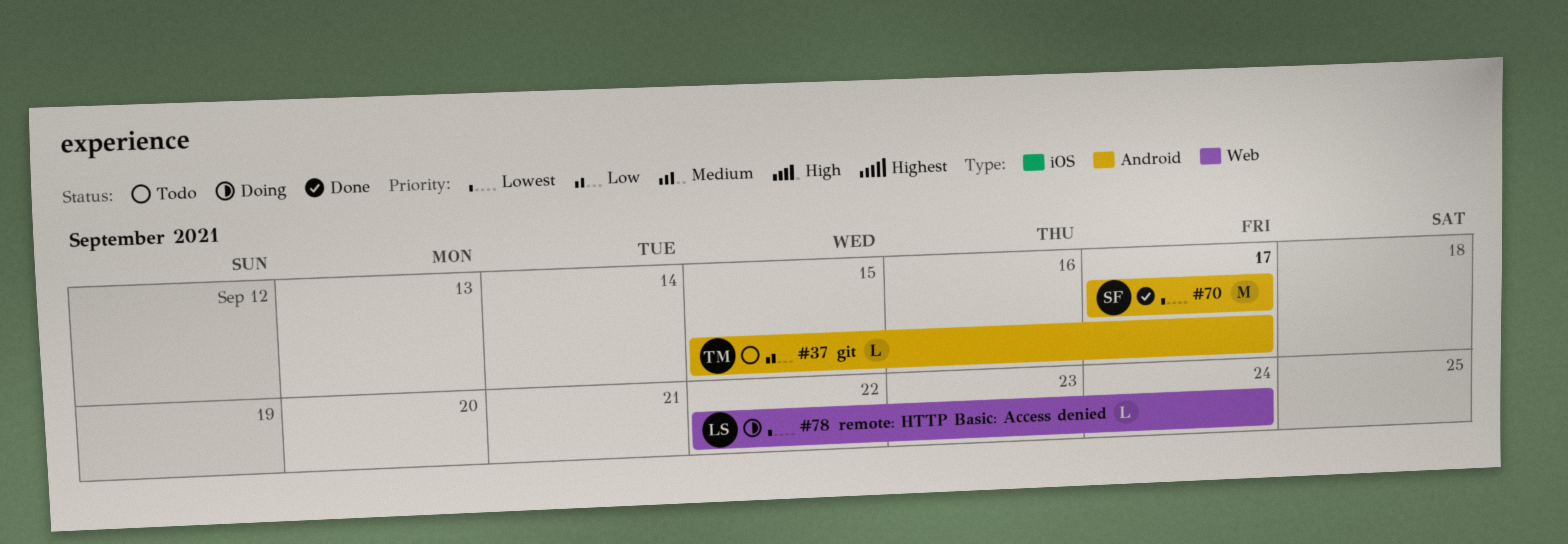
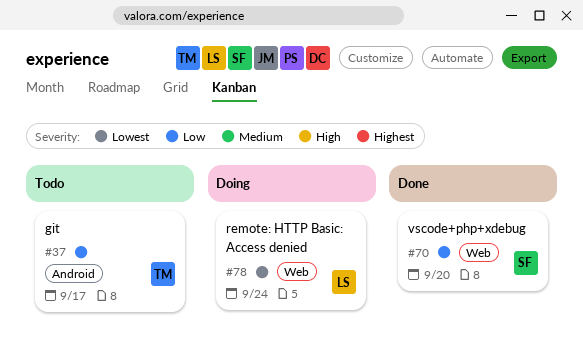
#70, priority: Lowest -> Low
#70, label: Android -> Web
#70, due: Sep 17 -> Sep 20

